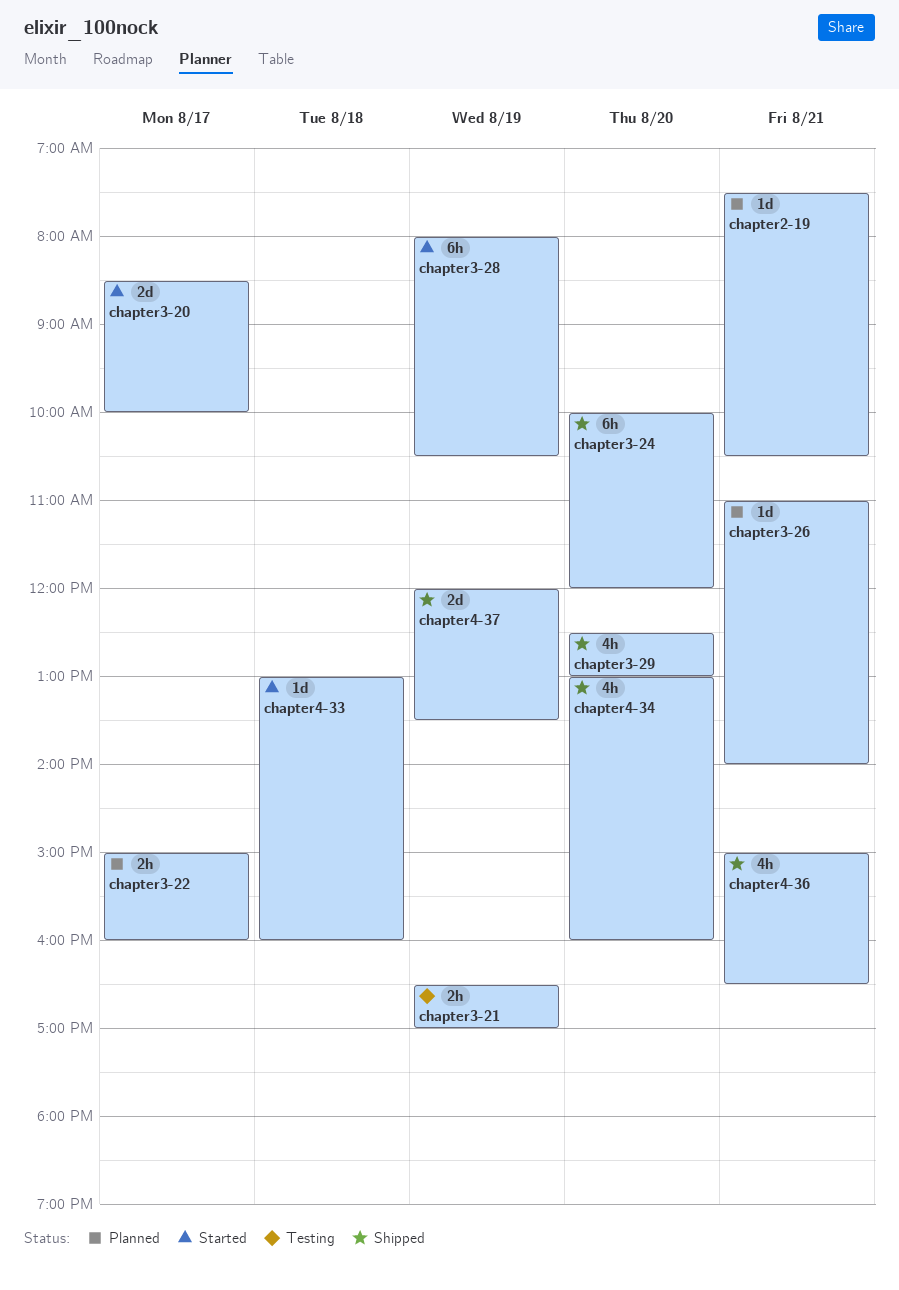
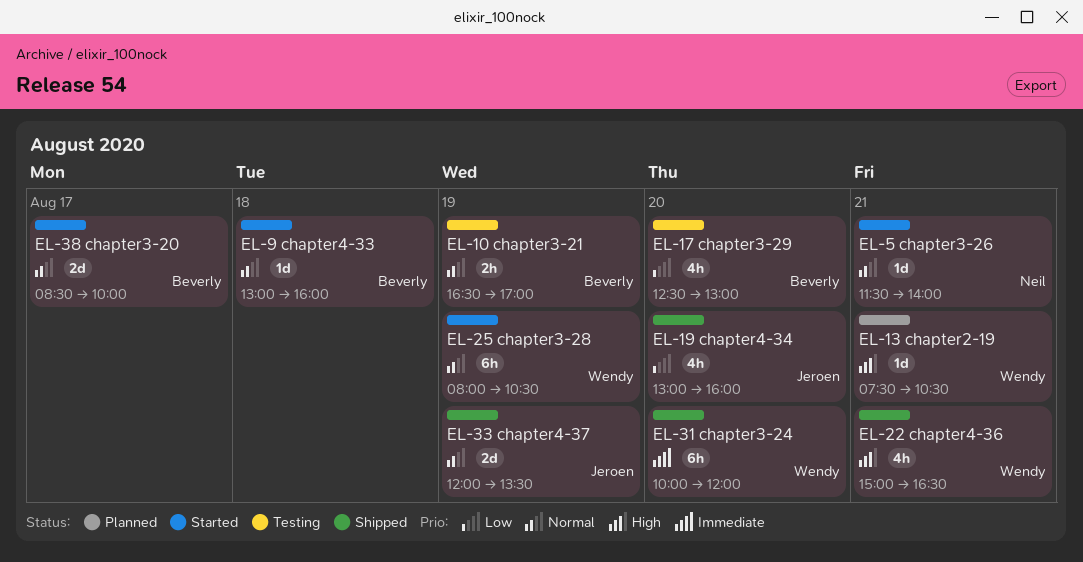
chapter3-22: present -> none
chapter3-26, status: Planned -> Started
chapter3-26, begins: 11:00 -> 11:30
chapter3-29, status: Shipped -> Testing

